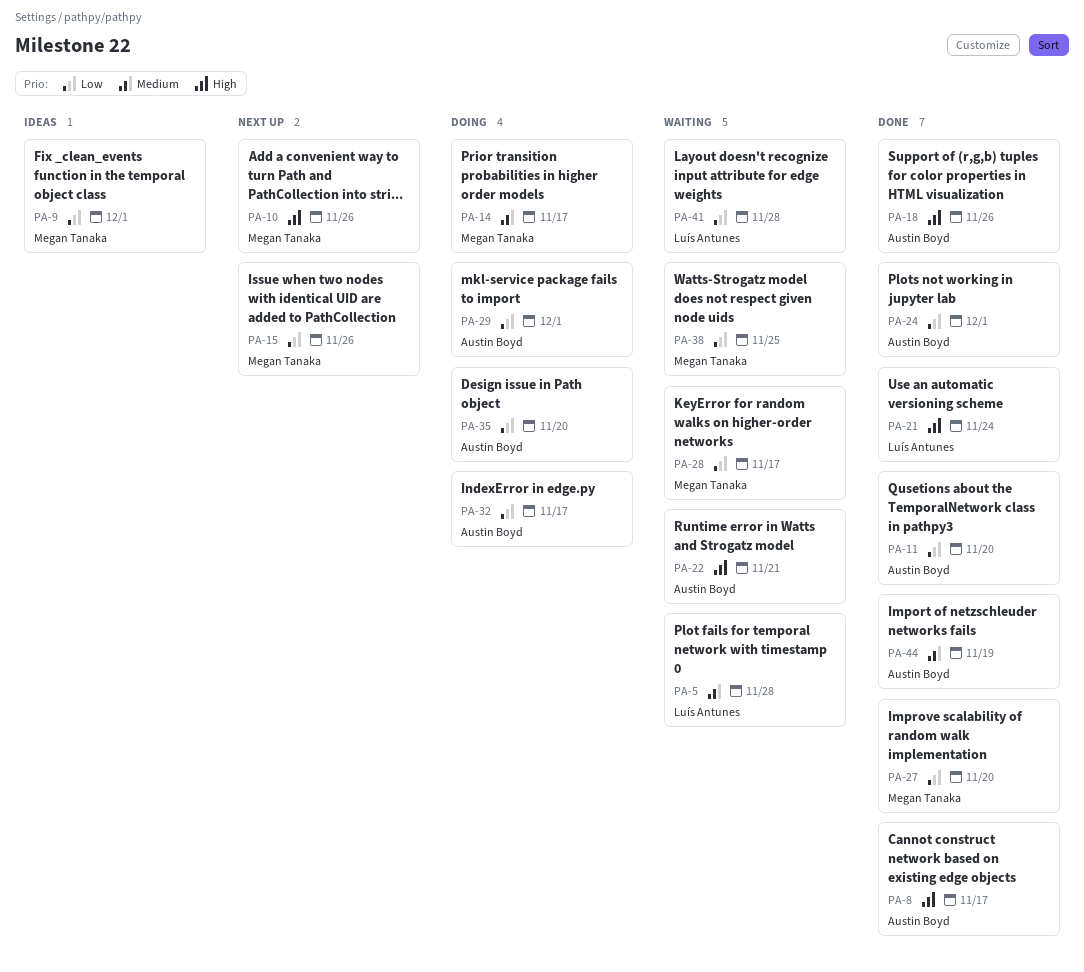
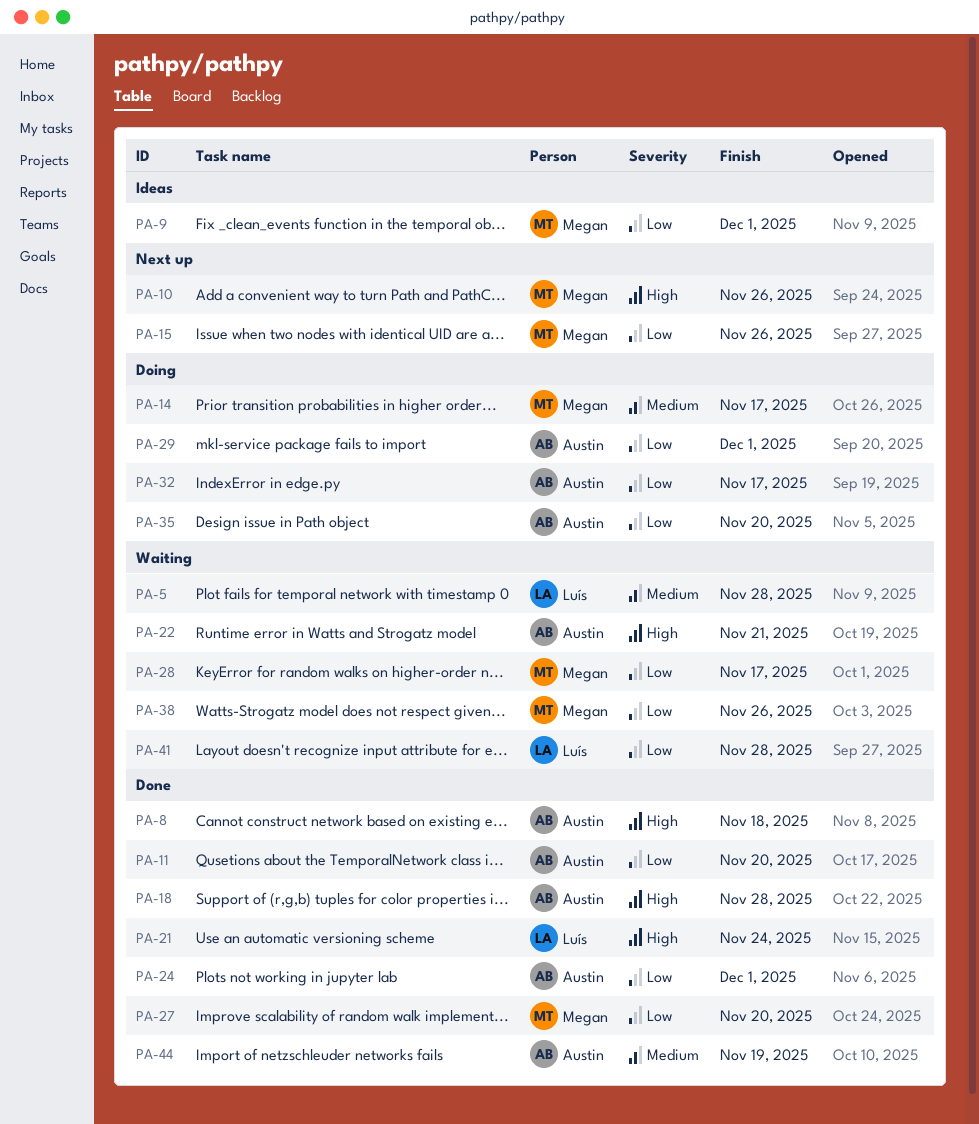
PA-8, due: Nov 17 -> Nov 18
PA-18, due: Nov 26 -> Nov 28
PA-38, due: Nov 25 -> Nov 26

